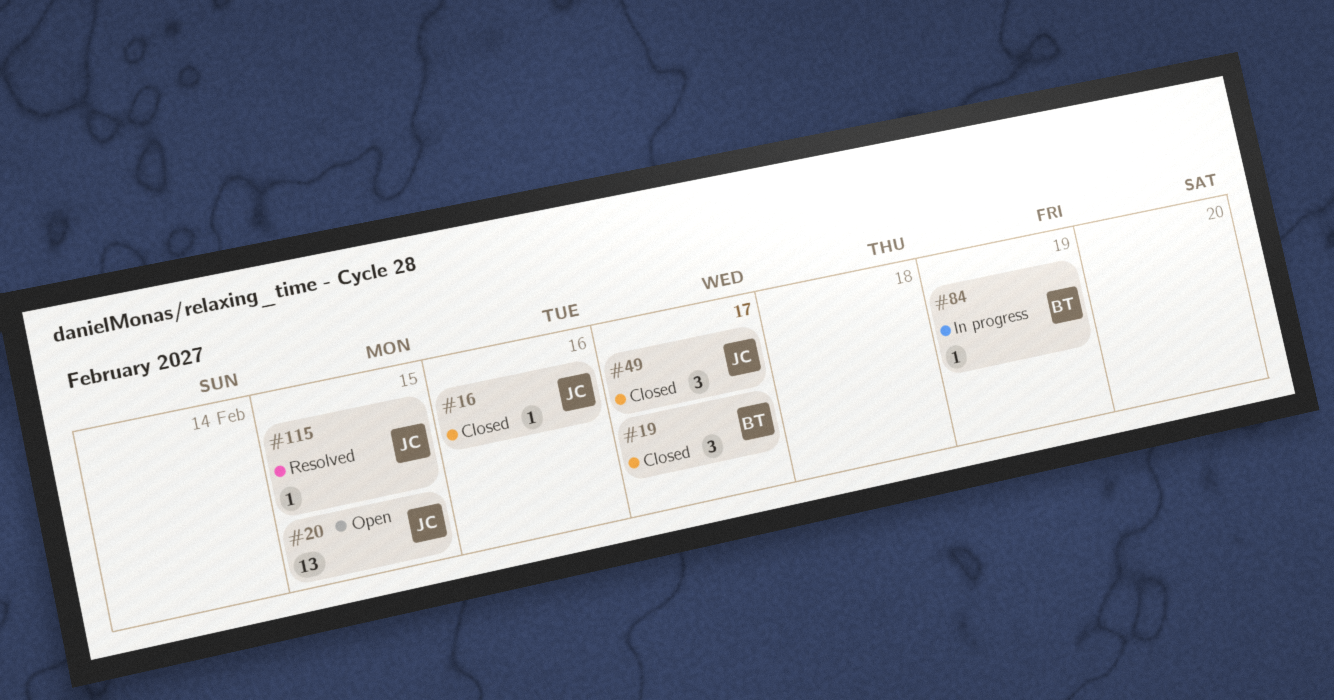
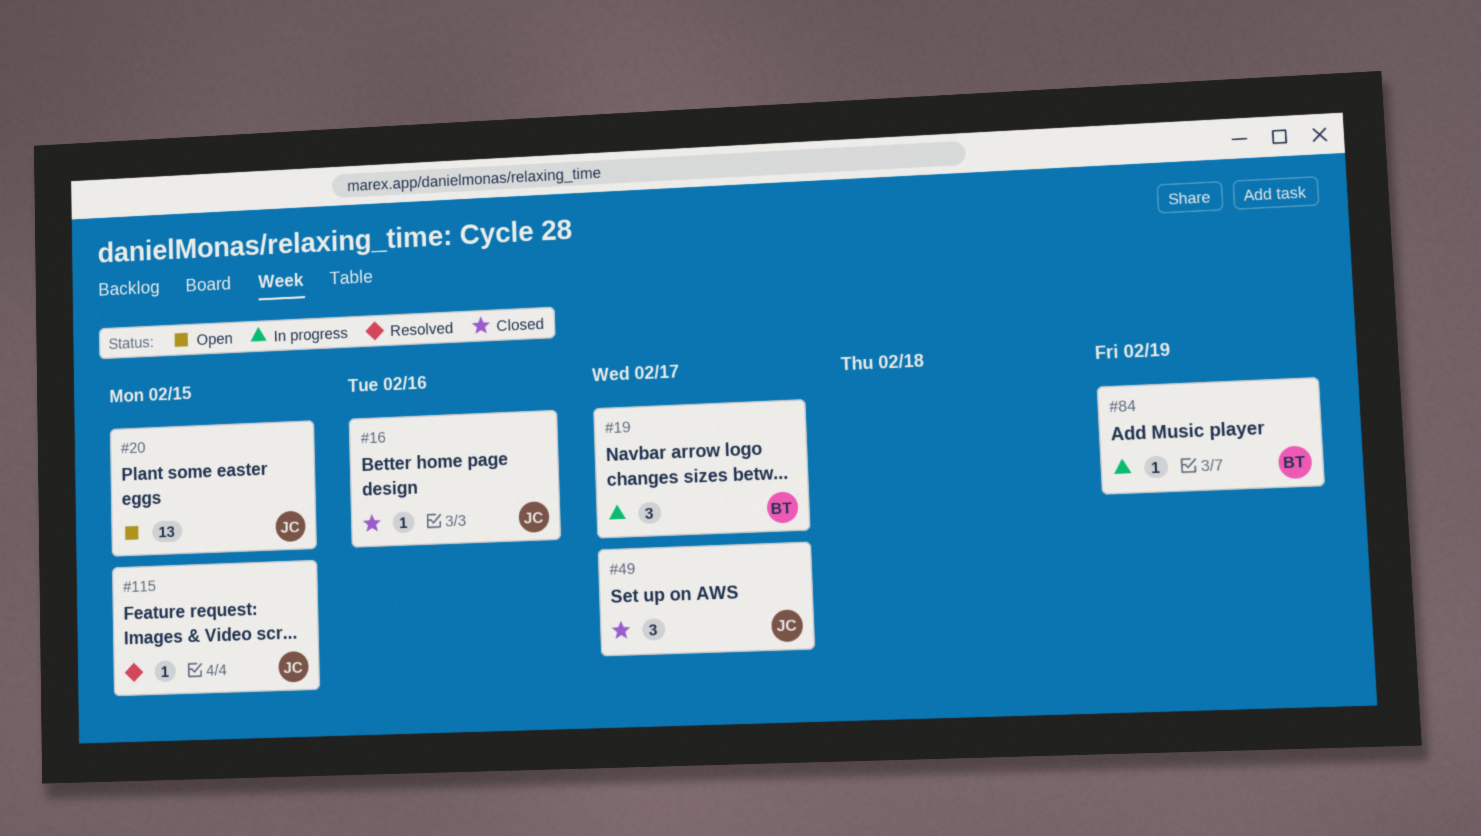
#19, status: Closed -> In progress

